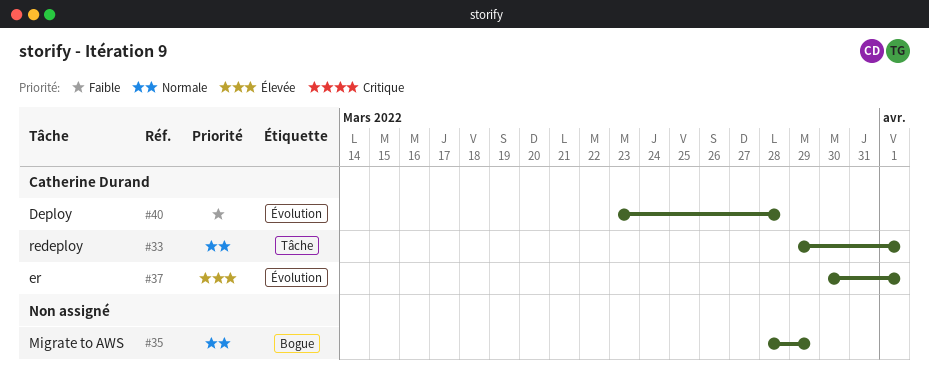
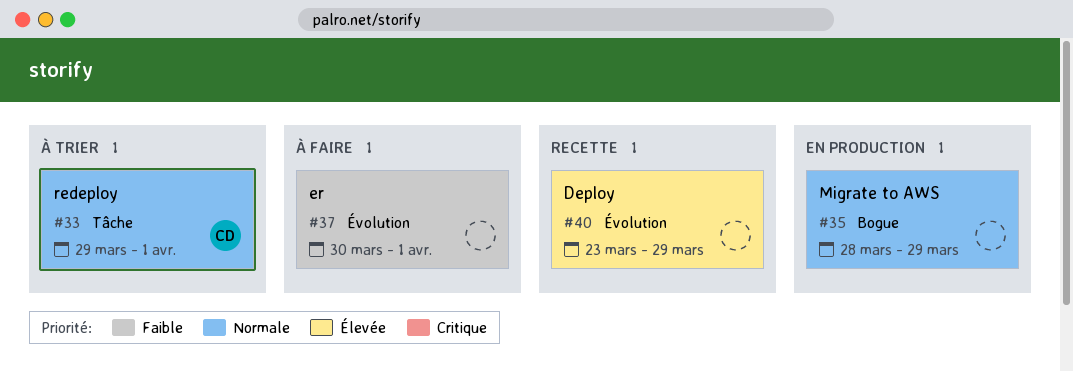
#37, owner: Catherine Durand -> none
#37, priority: Élevée -> Faible
#40, owner: Catherine Durand -> none
#40, priority: Faible -> Élevée
#40, due: Mar 28 -> Mar 29

